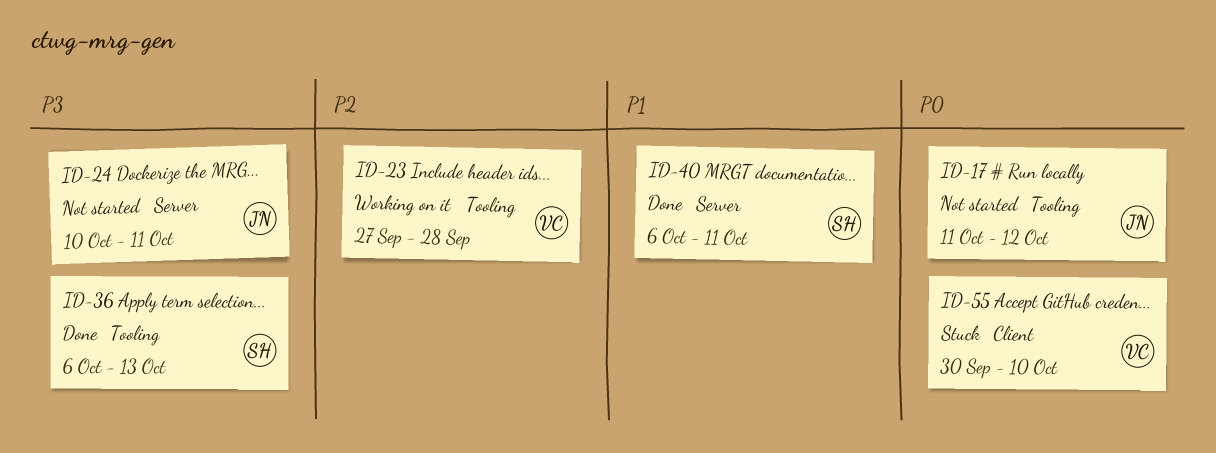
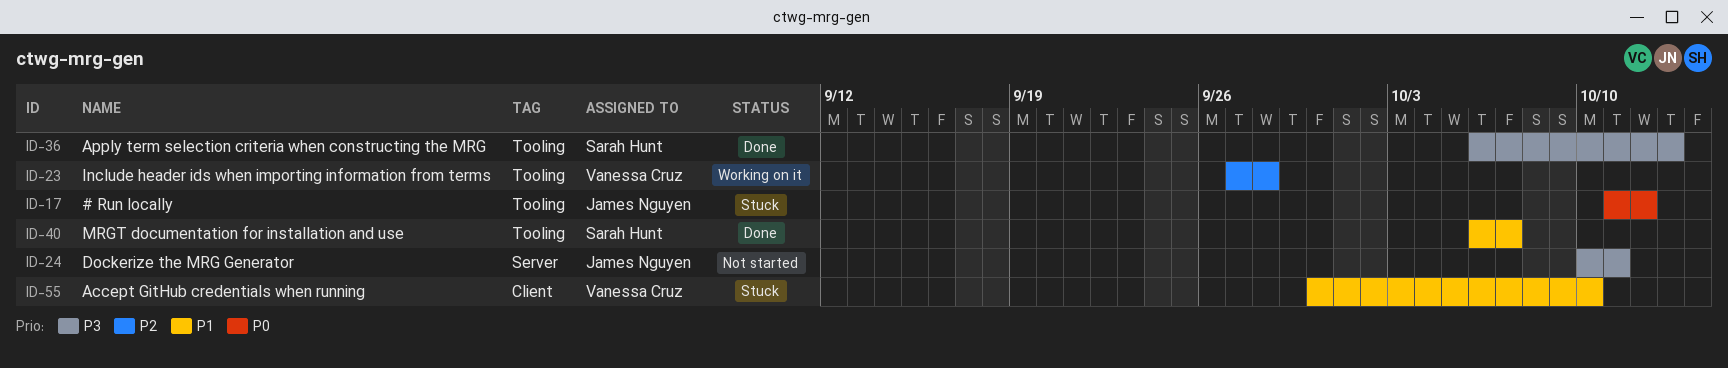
ID-17, status: Not started -> Stuck
ID-40, label: Server -> Tooling
ID-40, due: Oct 11 -> Oct 7
ID-55, priority: P0 -> P1

